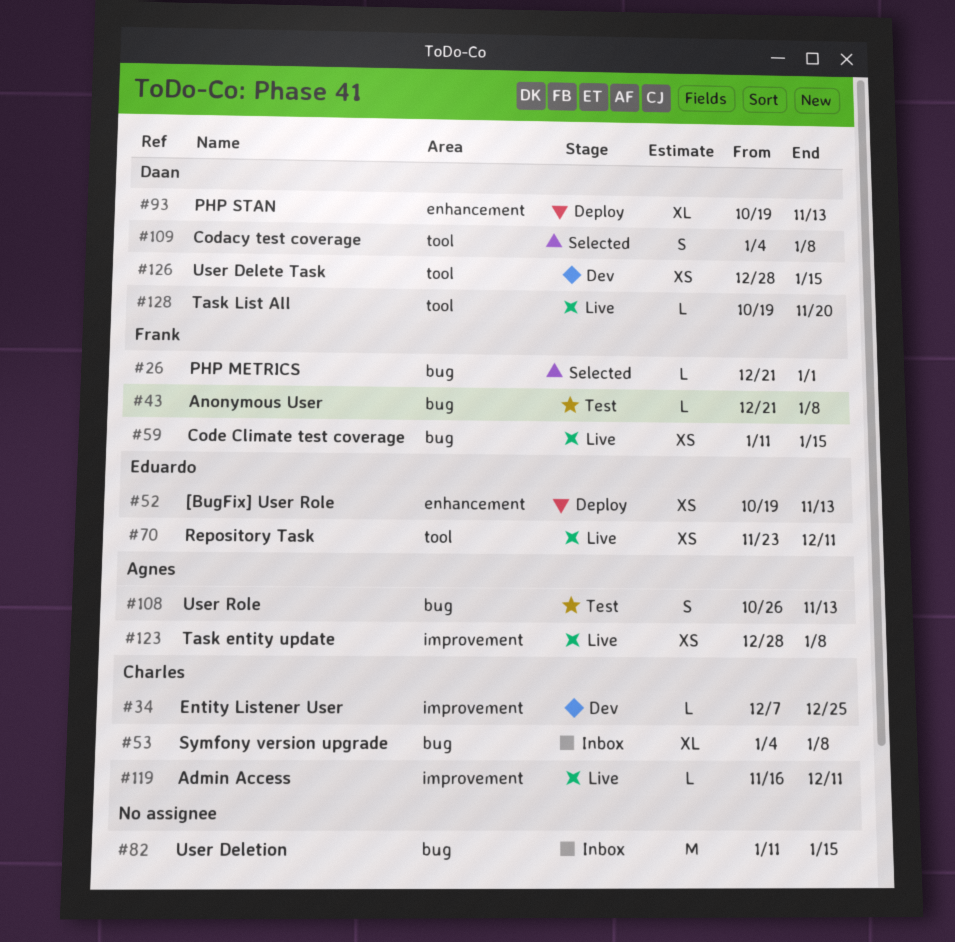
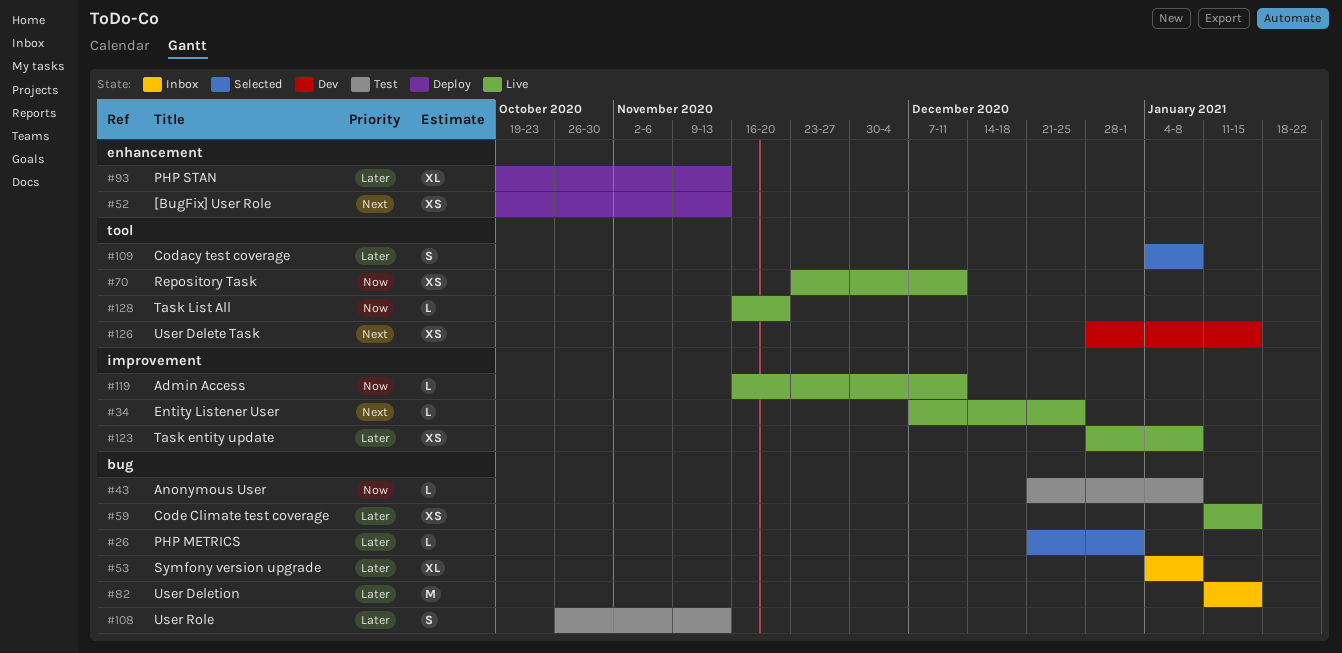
#34, status: Dev -> Live
#128, start: Oct 19 -> Nov 16

